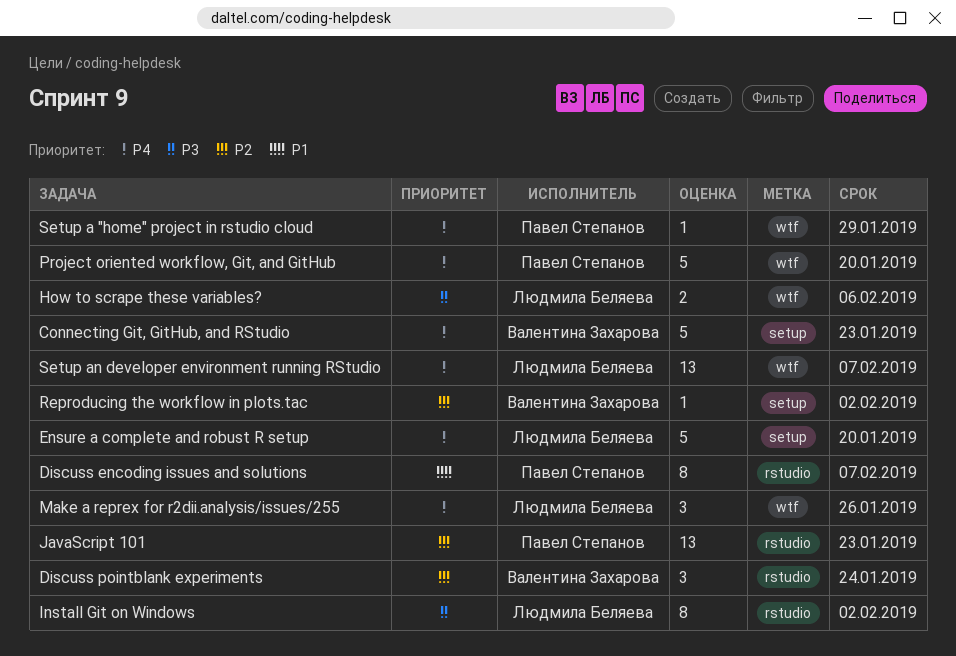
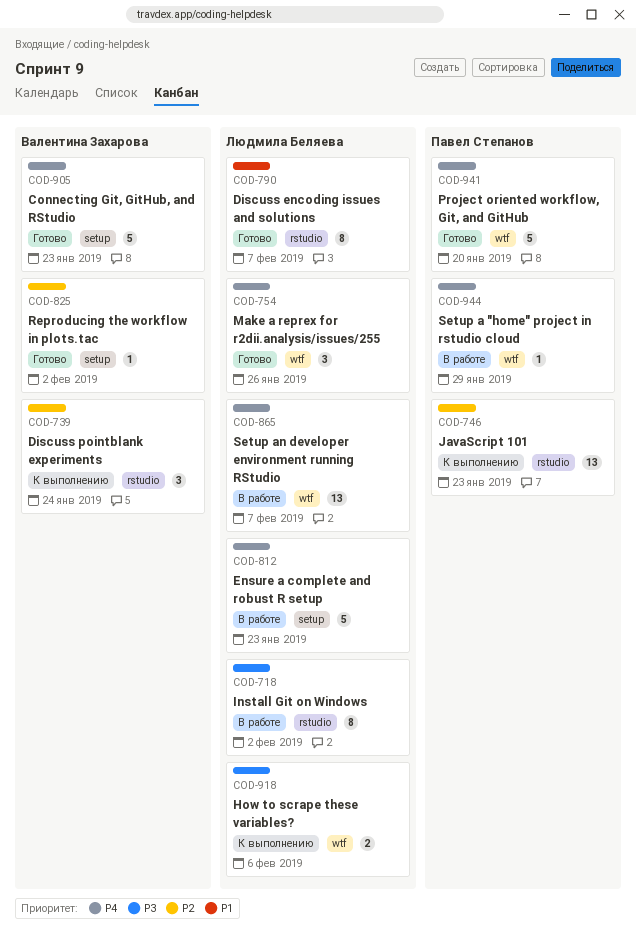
Discuss encoding issues and solutions, owner: Павел Степанов -> Людмила Беляева
Ensure a complete and robust R setup, due: Jan 20 -> Jan 23

